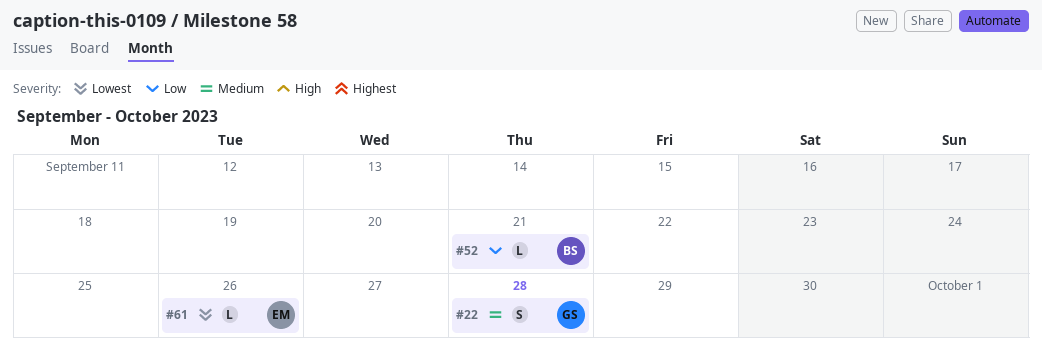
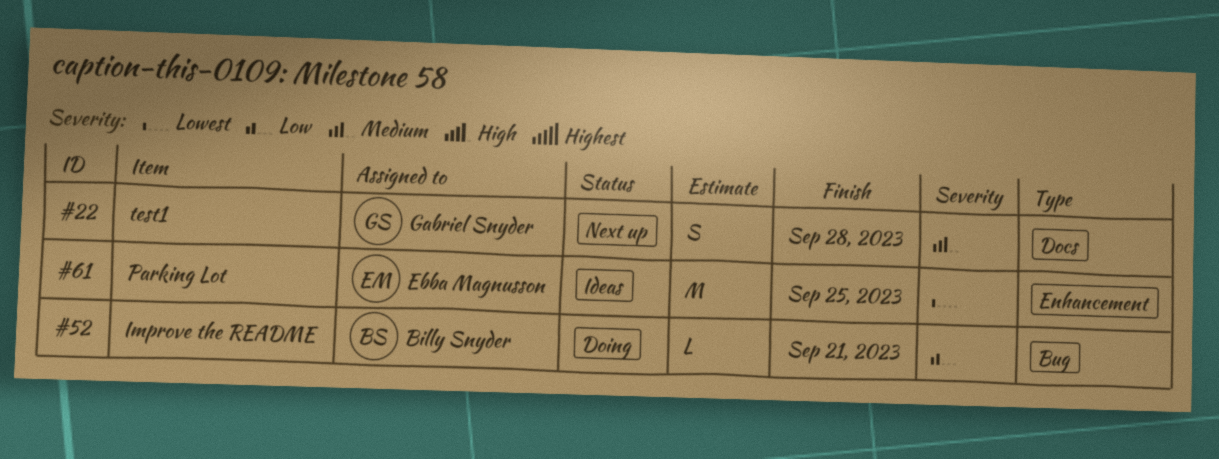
#61, estimate: L -> M
#61, due: Sep 26 -> Sep 25

